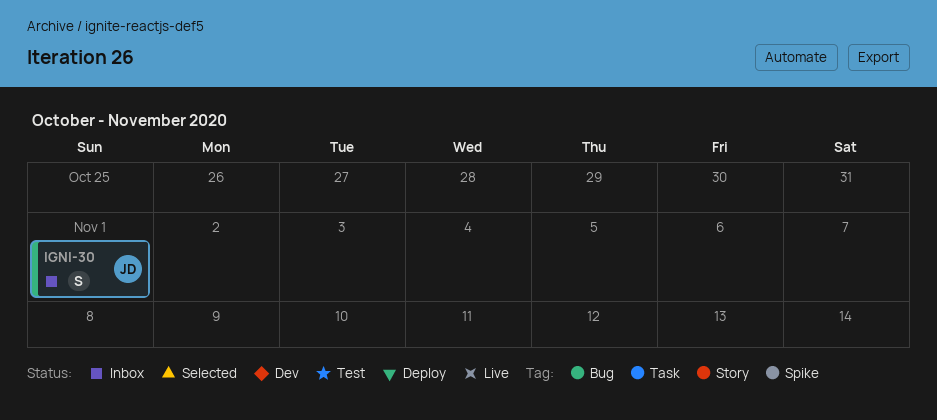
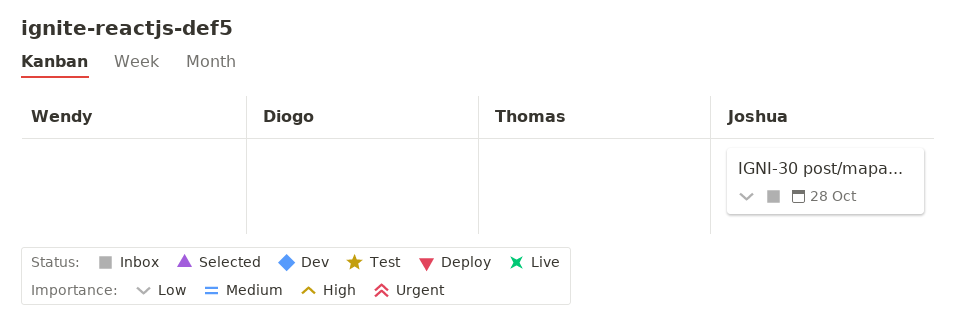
IGNI-30, due: Nov 1 -> Oct 28

